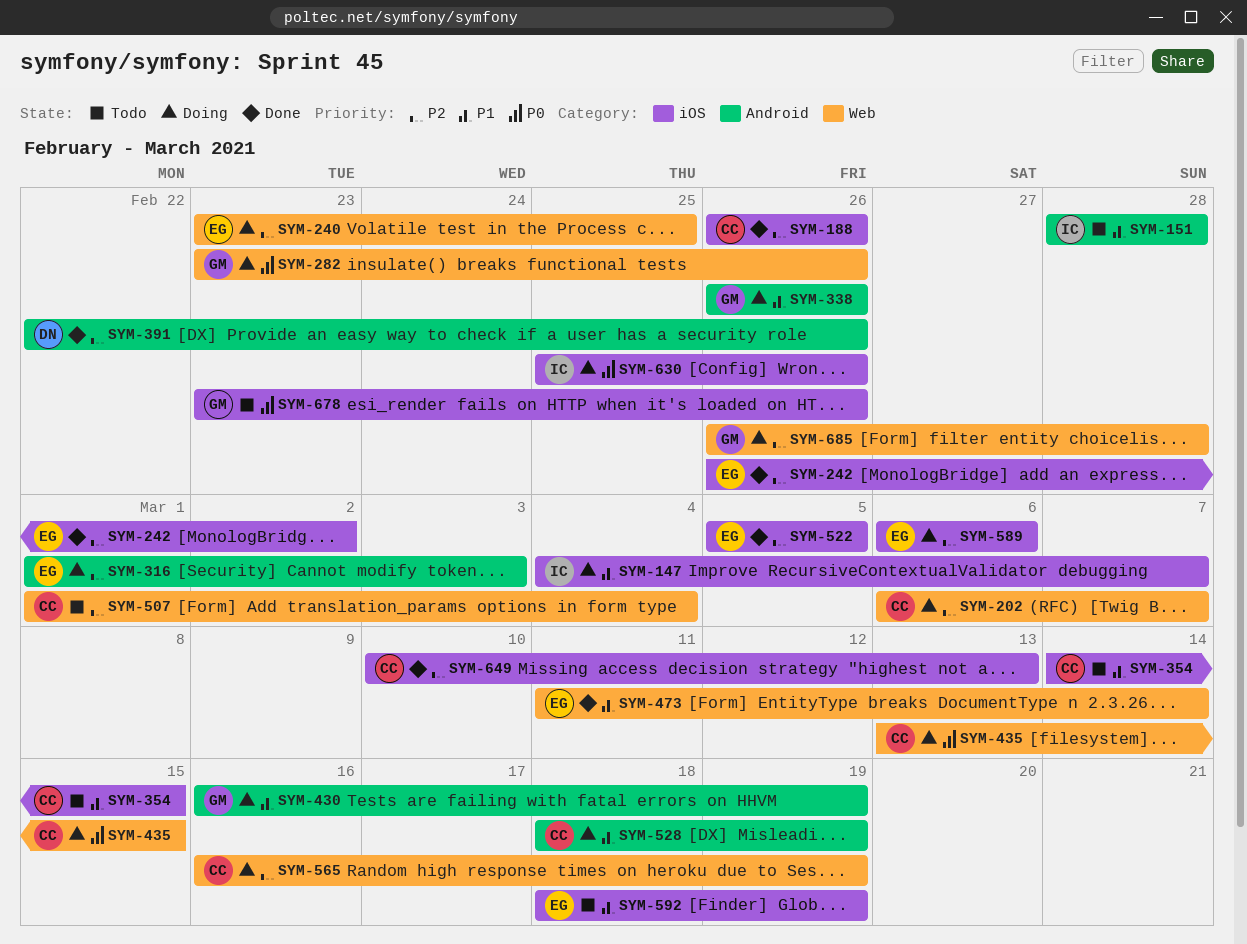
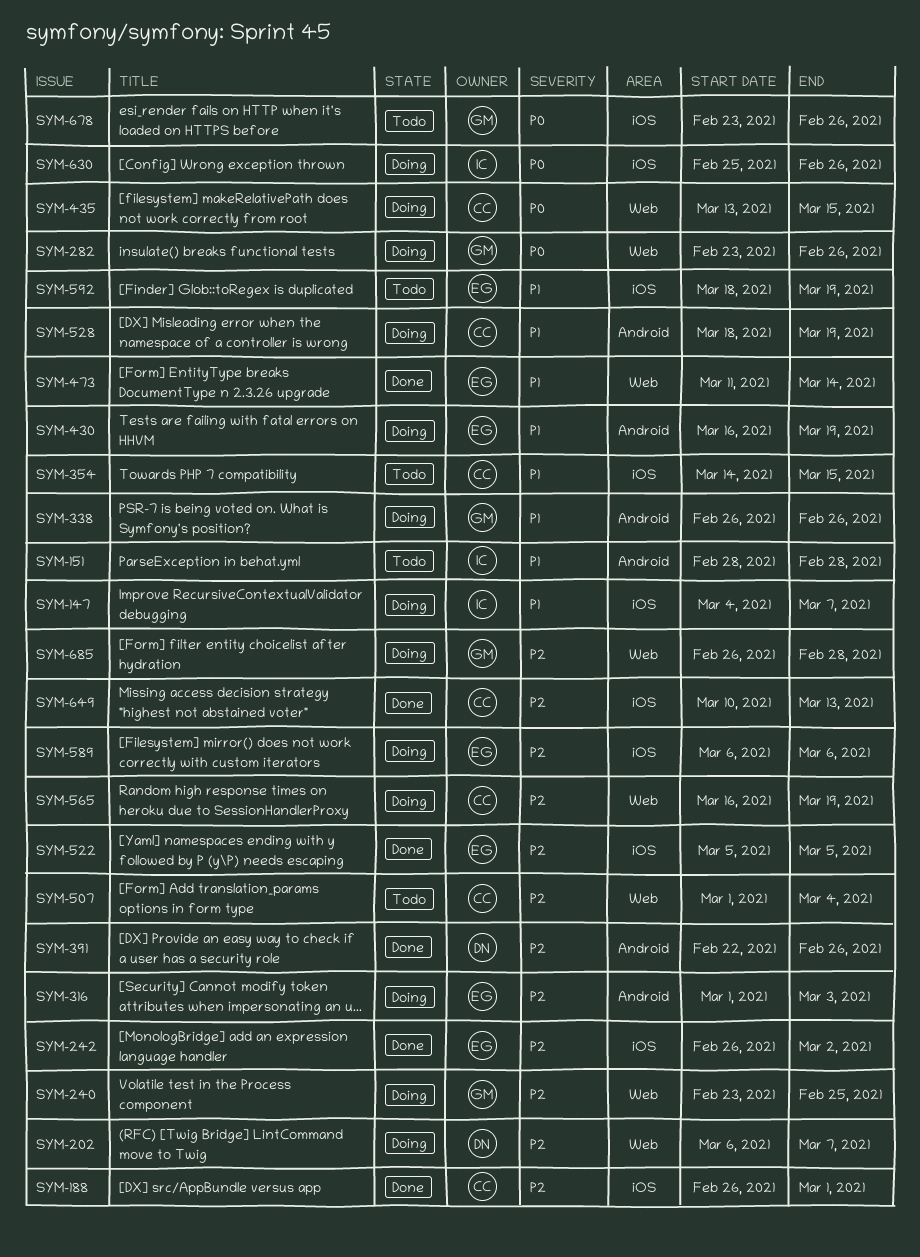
SYM-188, due: Feb 26 -> Mar 1
SYM-202, owner: CC -> DN
SYM-240, owner: EG -> GM
SYM-430, owner: GM -> EG

